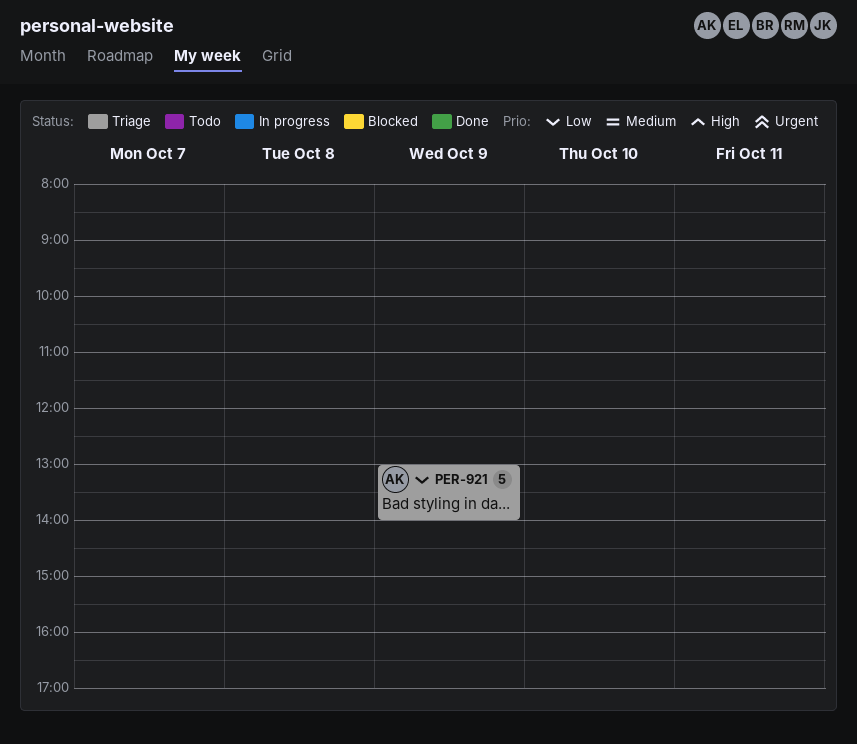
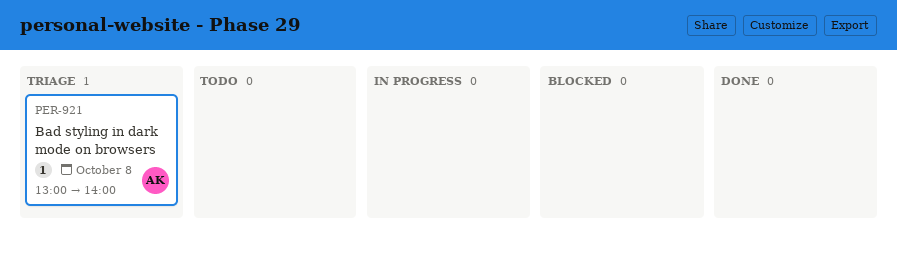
PER-921, estimate: 5 -> 1
PER-921, day: Oct 9 -> Oct 8

